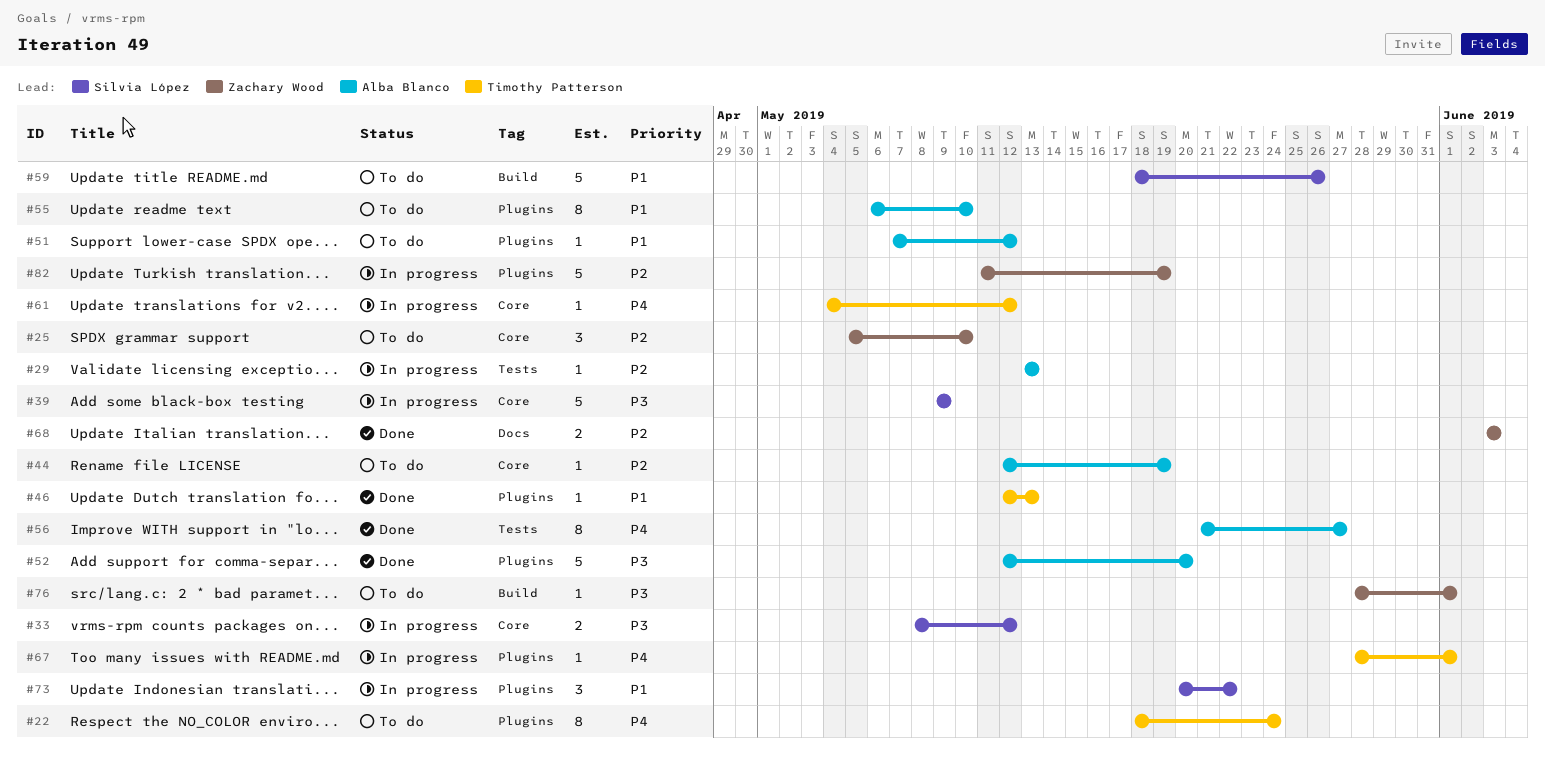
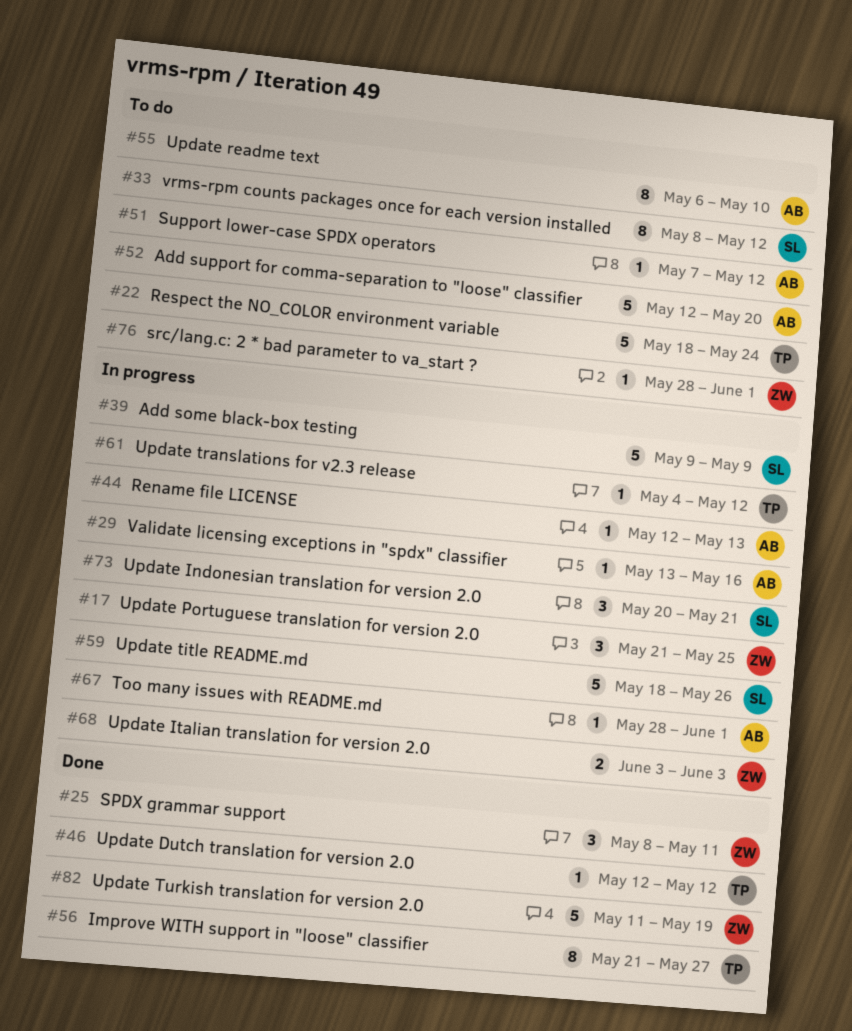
#17: none -> present
#22, estimate: 8 -> 5
#25, status: To do -> Done
#25, start: May 5 -> May 8
#25, due: May 10 -> May 11
#29, due: May 13 -> May 16
#33, status: In progress -> To do
#33, estimate: 2 -> 8
#44, status: To do -> In progress
#44, due: May 19 -> May 13
#46, due: May 13 -> May 12
#52, status: Done -> To do
#56, owner: Alba Blanco -> Timothy Patterson
#59, status: To do -> In progress
#67, owner: Timothy Patterson -> Alba Blanco
#68, status: Done -> In progress
#73, due: May 22 -> May 21
#82, status: In progress -> Done

